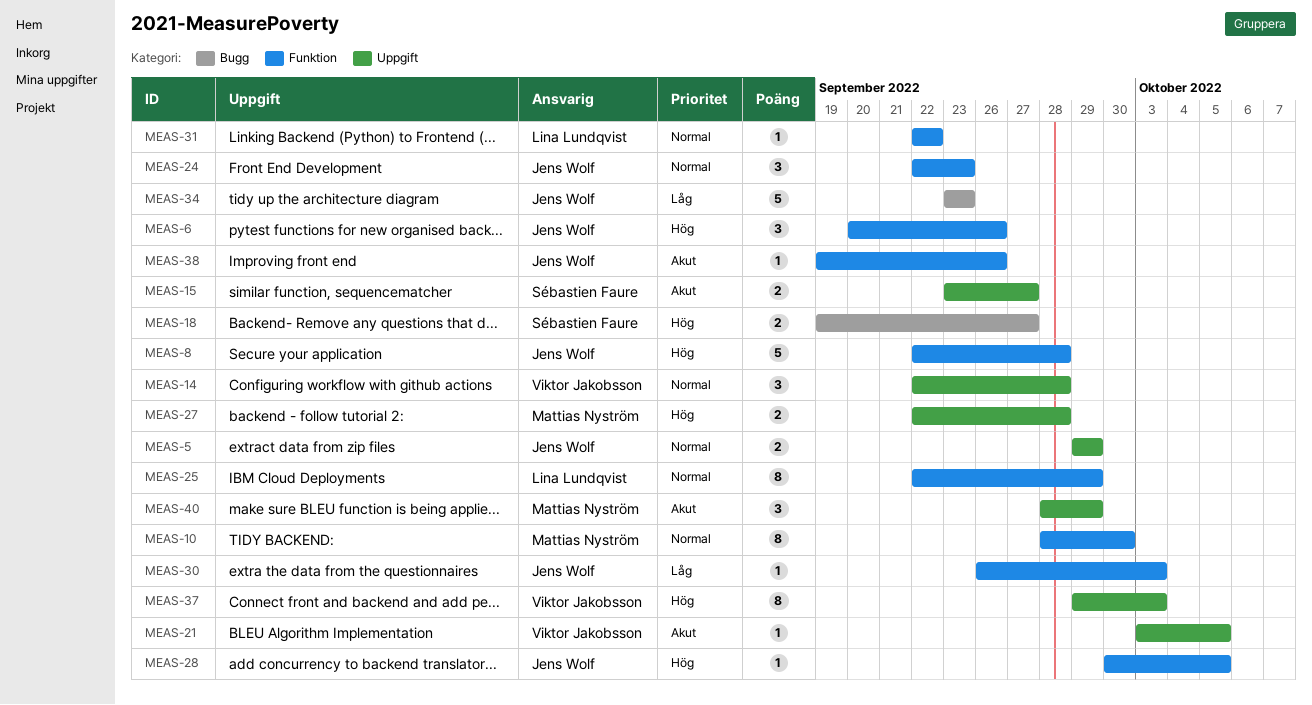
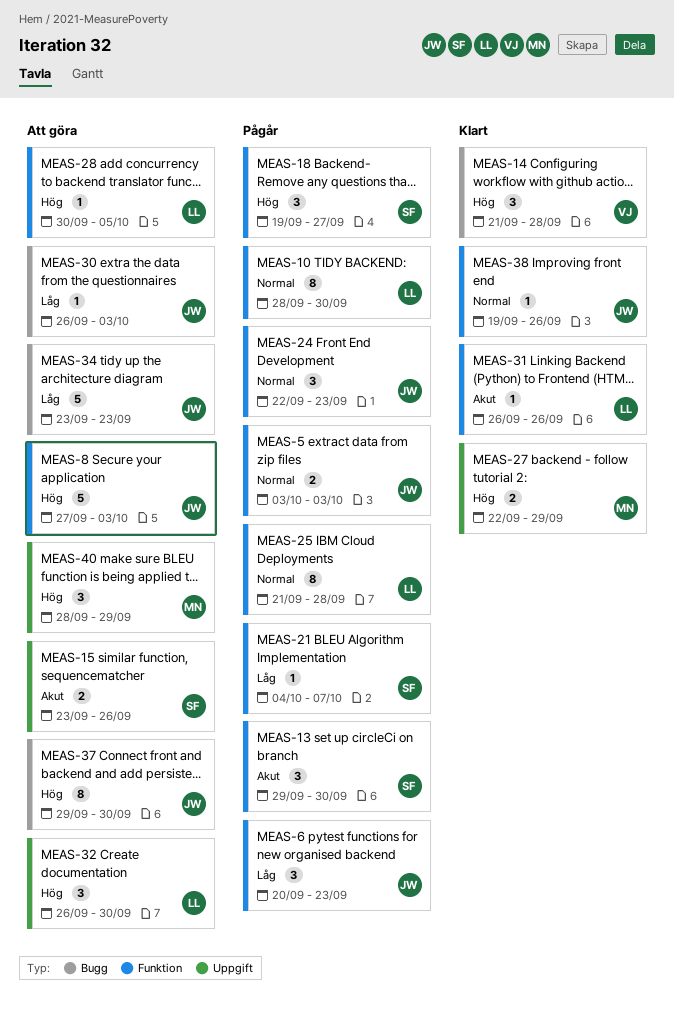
MEAS-5, label: Uppgift -> Funktion
MEAS-5, start: Sep 29 -> Oct 3
MEAS-5, due: Sep 29 -> Oct 3
MEAS-6, priority: Hög -> Låg
MEAS-6, due: Sep 26 -> Sep 23
MEAS-8, start: Sep 22 -> Sep 27
MEAS-8, due: Sep 28 -> Oct 3
MEAS-10, owner: Mattias Nyström -> Lina Lundqvist
MEAS-13: none -> present
MEAS-14, priority: Normal -> Hög
MEAS-14, label: Uppgift -> Bugg
MEAS-14, start: Sep 22 -> Sep 21
MEAS-15, due: Sep 27 -> Sep 26
MEAS-18, label: Bugg -> Funktion
MEAS-18, estimate: 2 -> 3
MEAS-21, owner: Viktor Jakobsson -> Sébastien Faure
MEAS-21, priority: Akut -> Låg
MEAS-21, label: Uppgift -> Funktion
MEAS-21, start: Oct 3 -> Oct 4
MEAS-21, due: Oct 5 -> Oct 7
MEAS-25, start: Sep 22 -> Sep 21
MEAS-25, due: Sep 29 -> Sep 28
MEAS-27, due: Sep 28 -> Sep 29
MEAS-28, owner: Jens Wolf -> Lina Lundqvist
MEAS-30, label: Funktion -> Bugg
MEAS-31, priority: Normal -> Akut
MEAS-31, start: Sep 22 -> Sep 26
MEAS-31, due: Sep 22 -> Sep 26
MEAS-32: none -> present
MEAS-37, owner: Viktor Jakobsson -> Jens Wolf
MEAS-37, label: Uppgift -> Bugg
MEAS-37, due: Oct 3 -> Sep 30
MEAS-38, priority: Akut -> Normal
MEAS-40, priority: Akut -> Hög

